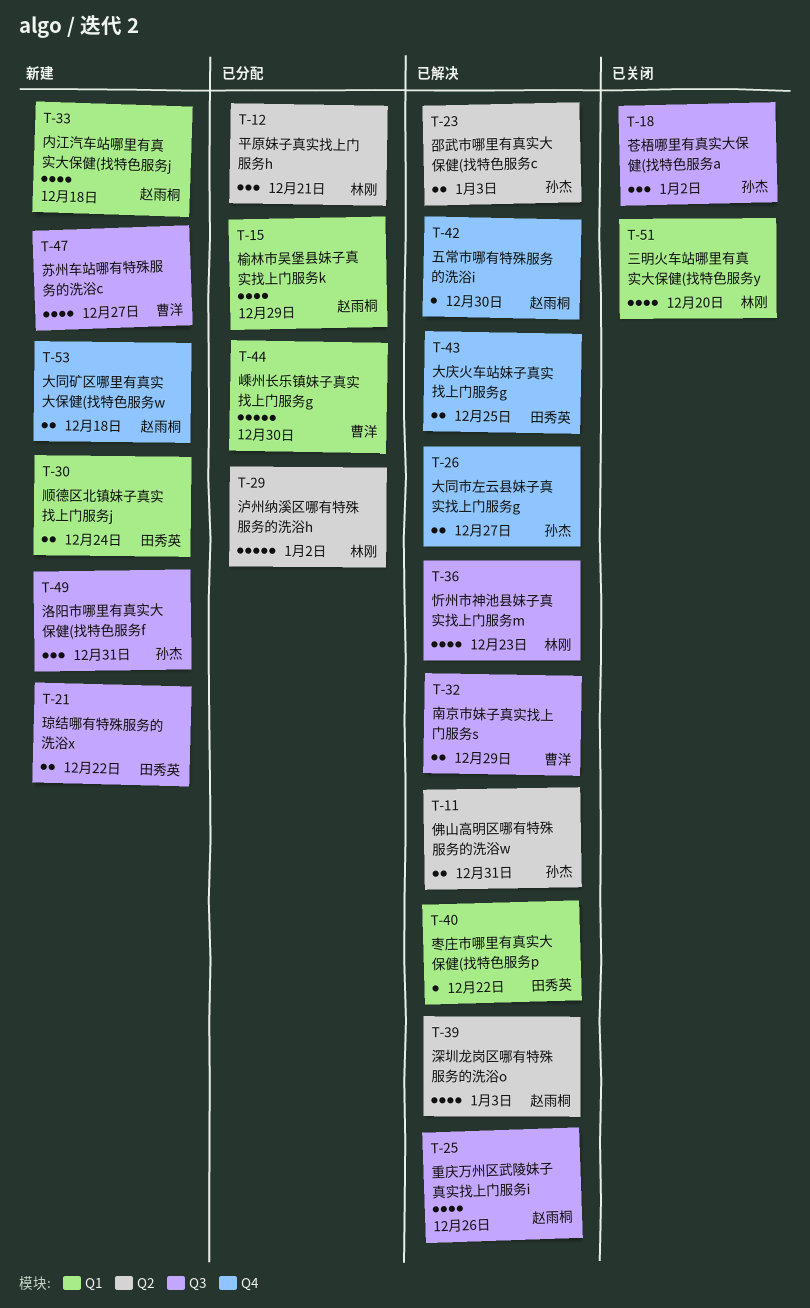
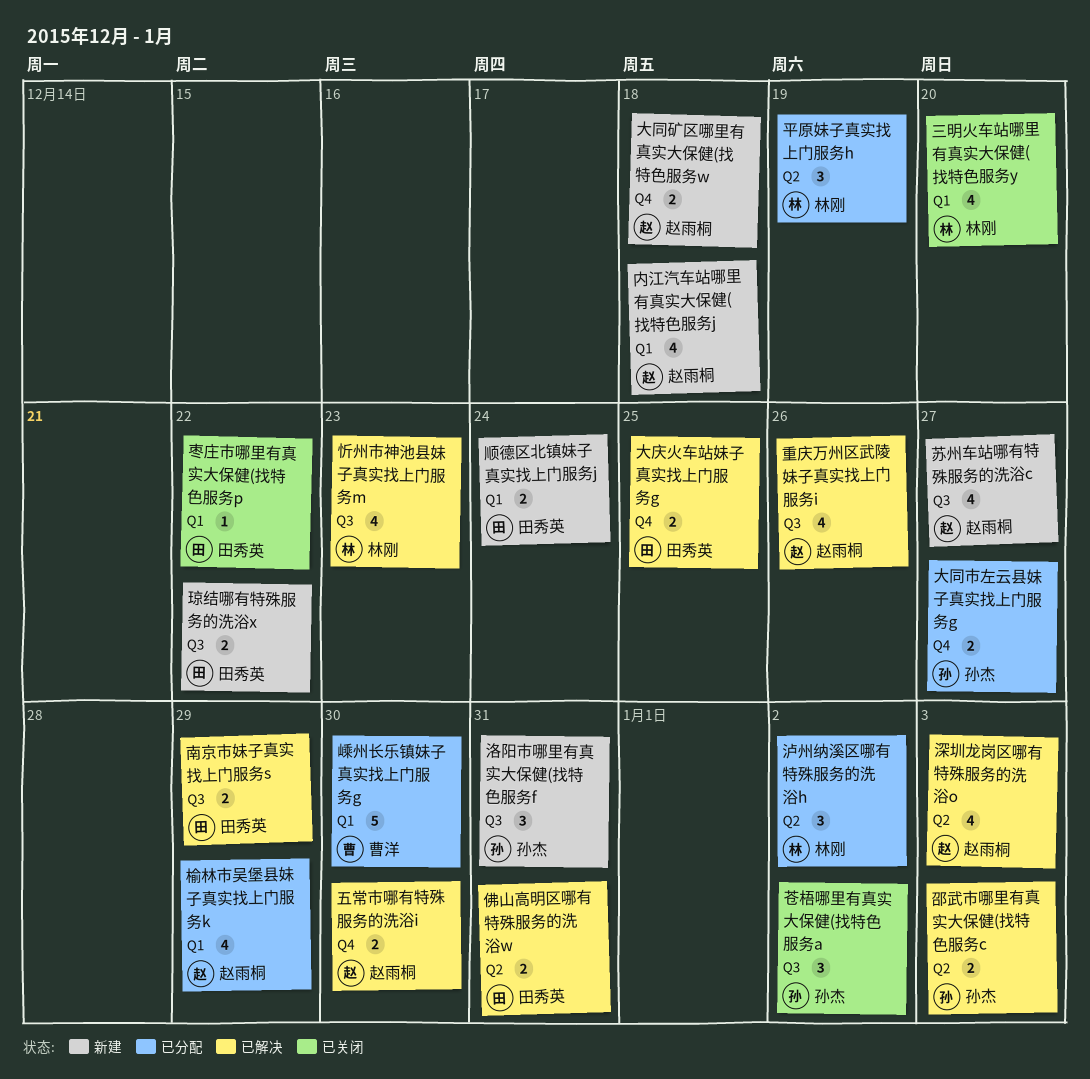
五常市哪有特殊服务的洗浴i, estimate: 1 -> 2
佛山高明区哪有特殊服务的洗浴w, owner: 孙杰 -> 田秀英
南京市妹子真实找上门服务s, owner: 曹洋 -> 田秀英
大同市左云县妹子真实找上门服务g, status: 已解决 -> 已分配
平原妹子真实找上门服务h, due: Dec 21 -> Dec 19
枣庄市哪里有真实大保健(找特色服务p, status: 已解决 -> 已关闭
泸州纳溪区哪有特殊服务的洗浴h, estimate: 5 -> 3
苏州车站哪有特殊服务的洗浴c, owner: 曹洋 -> 赵雨桐

